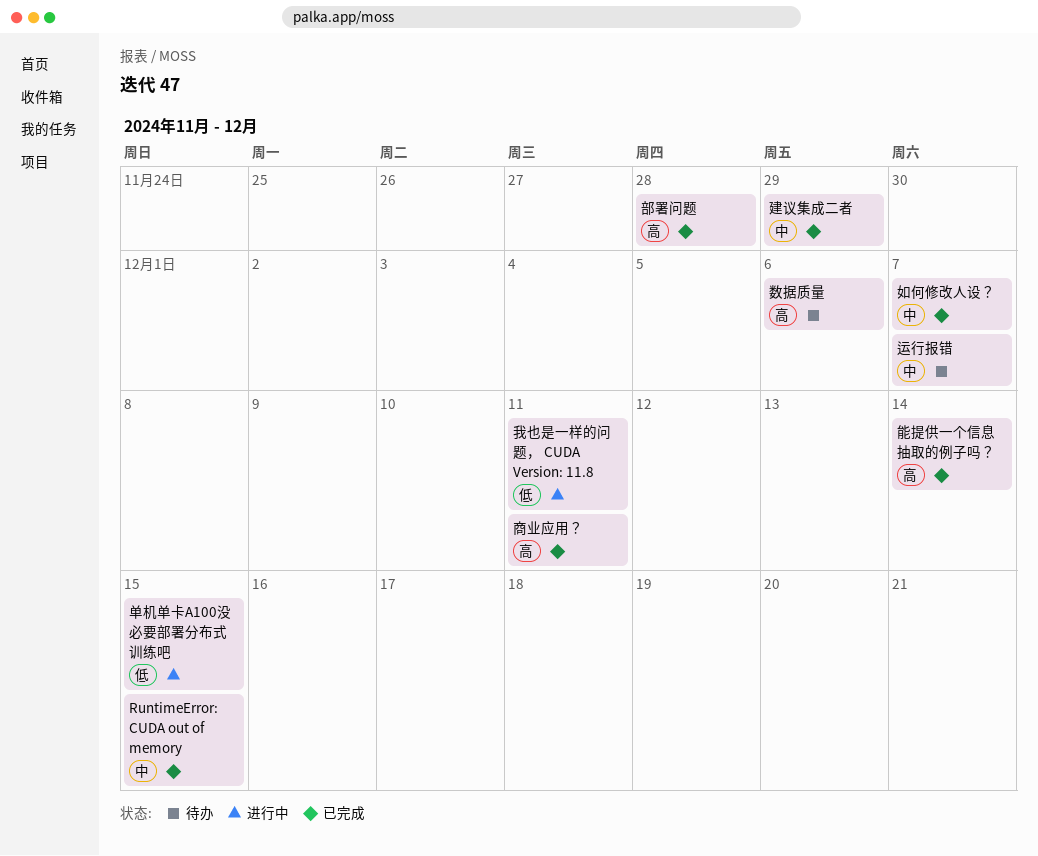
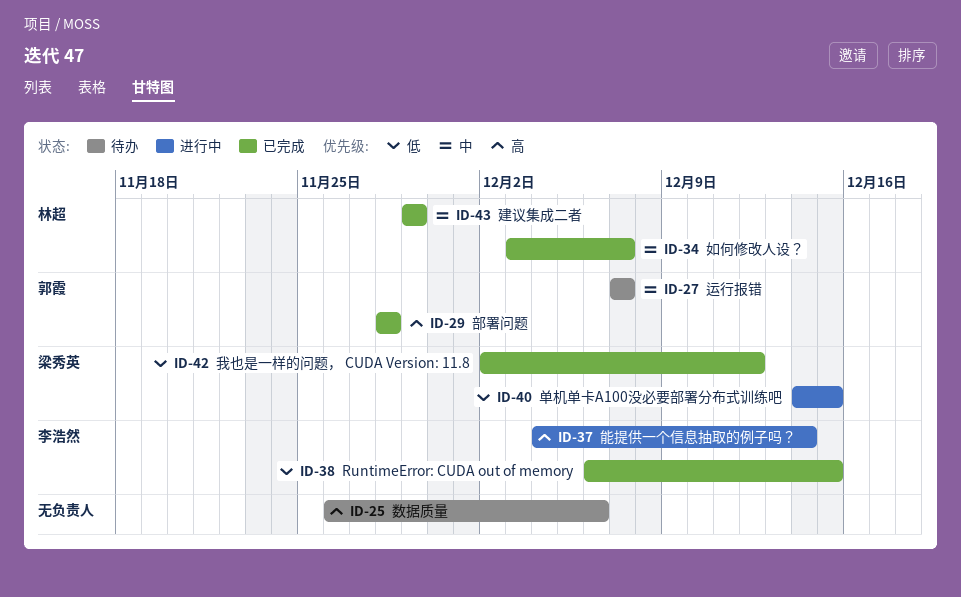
RuntimeError: CUDA out of memory, priority: 中 -> 低
商业应用？: present -> none
我也是一样的问题， CUDA Version: 11.8, status: 进行中 -> 已完成
我也是一样的问题， CUDA Version: 11.8, due: Dec 11 -> Dec 12
能提供一个信息抽取的例子吗？, status: 已完成 -> 进行中

